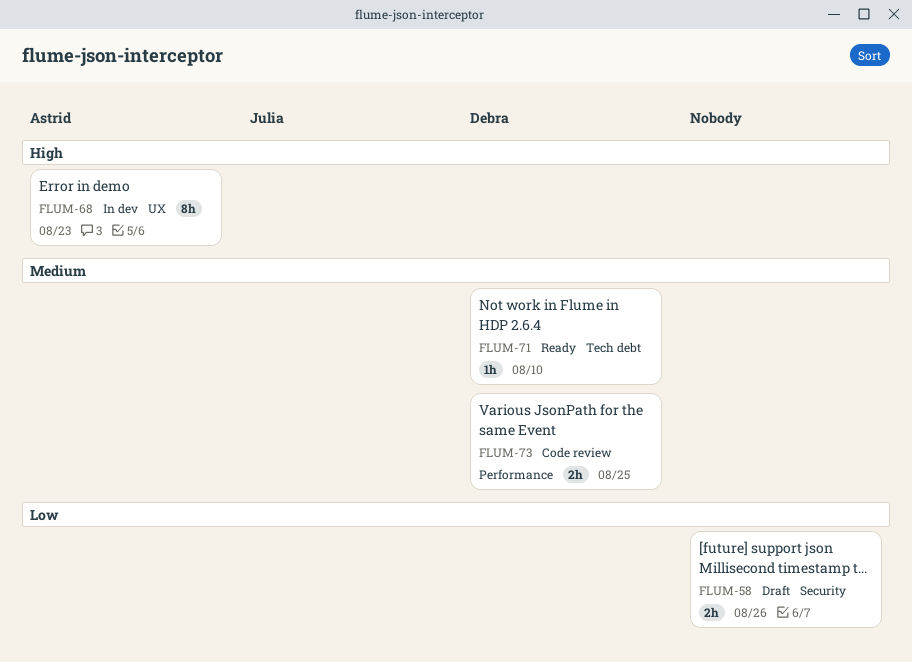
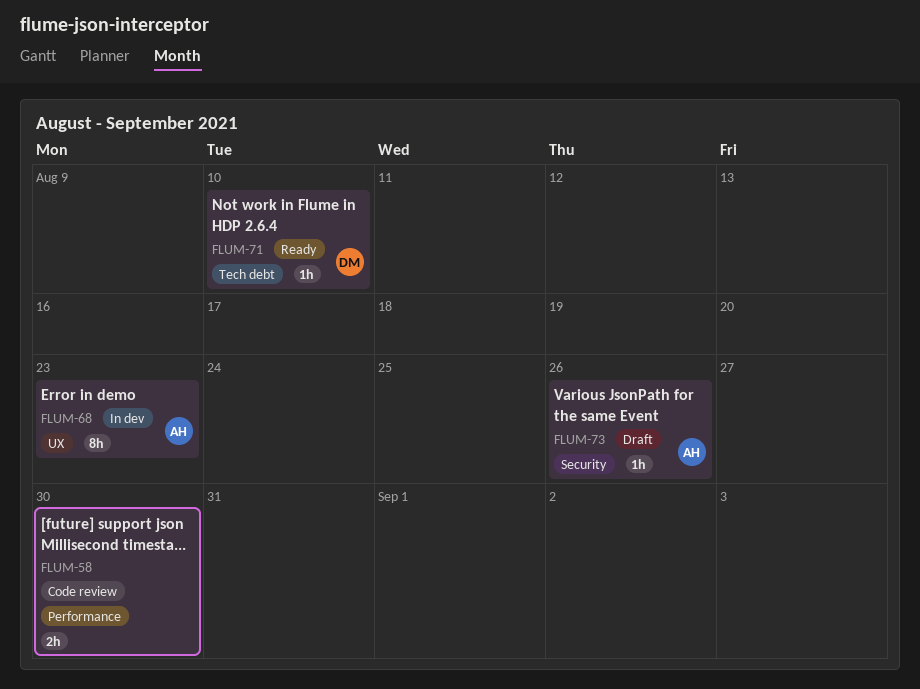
FLUM-58, status: Draft -> Code review
FLUM-58, label: Security -> Performance
FLUM-58, due: Aug 26 -> Aug 30
FLUM-73, status: Code review -> Draft
FLUM-73, owner: Debra -> Astrid
FLUM-73, label: Performance -> Security
FLUM-73, estimate: 2h -> 1h
FLUM-73, due: Aug 25 -> Aug 26

